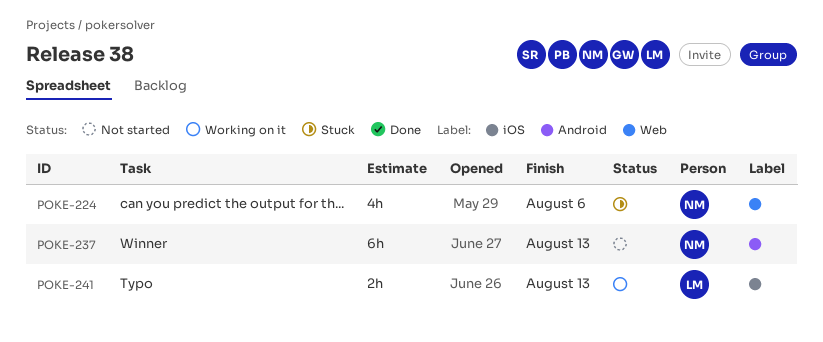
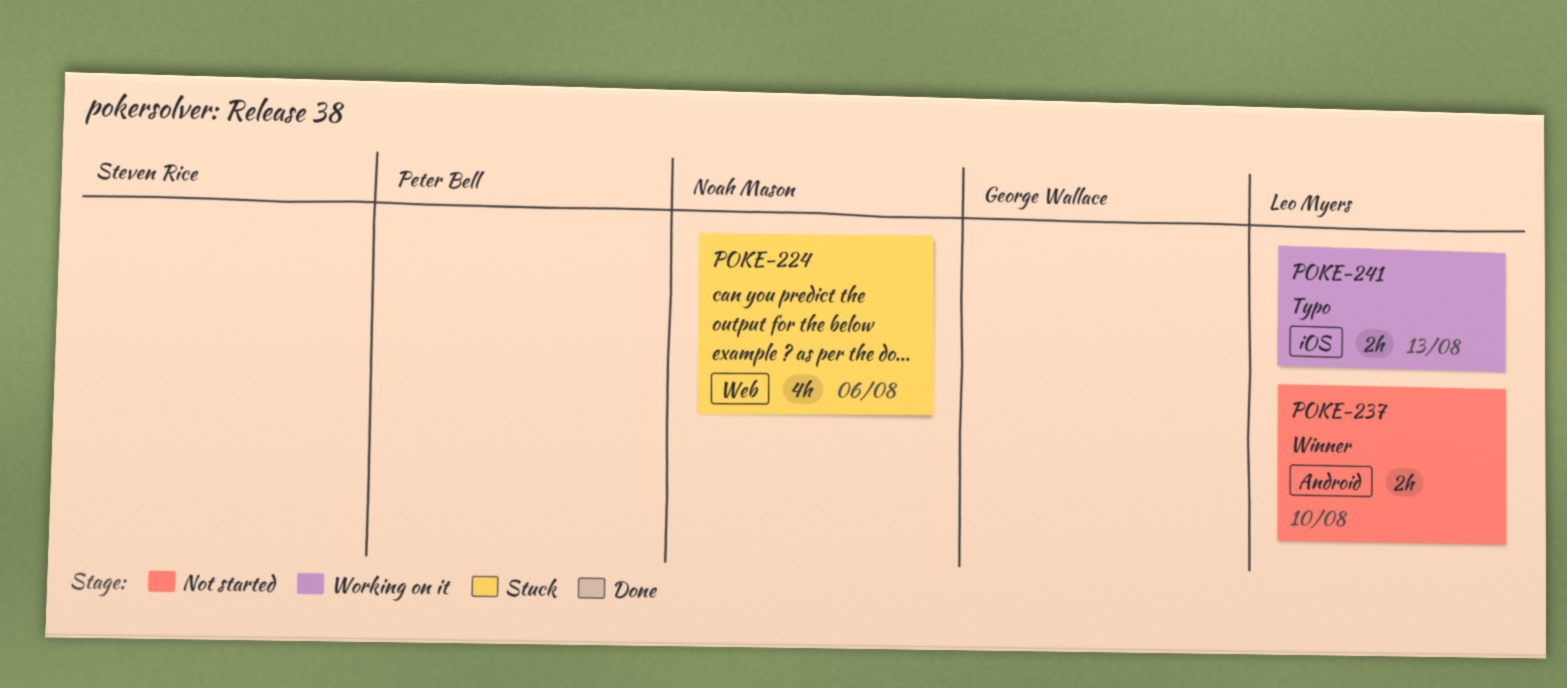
POKE-237, owner: Noah Mason -> Leo Myers
POKE-237, estimate: 6h -> 2h
POKE-237, due: Aug 13 -> Aug 10

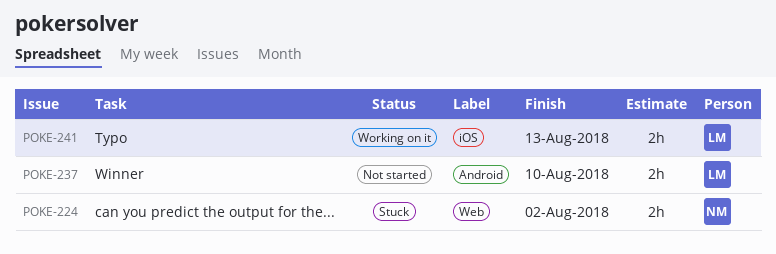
POKE-224, estimate: 4h -> 2h
POKE-224, due: Aug 6 -> Aug 2

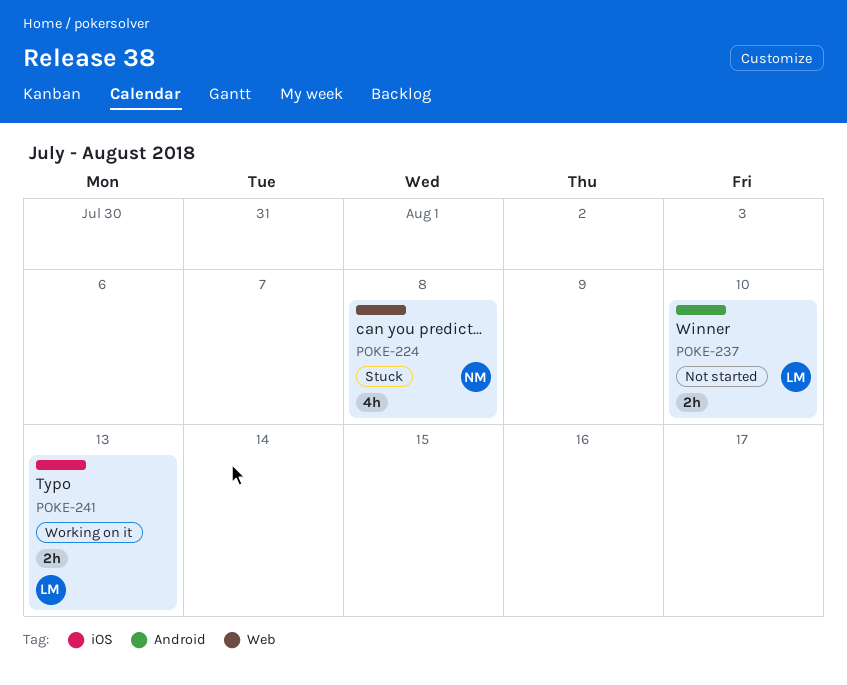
POKE-224, estimate: 2h -> 4h
POKE-224, due: Aug 2 -> Aug 8

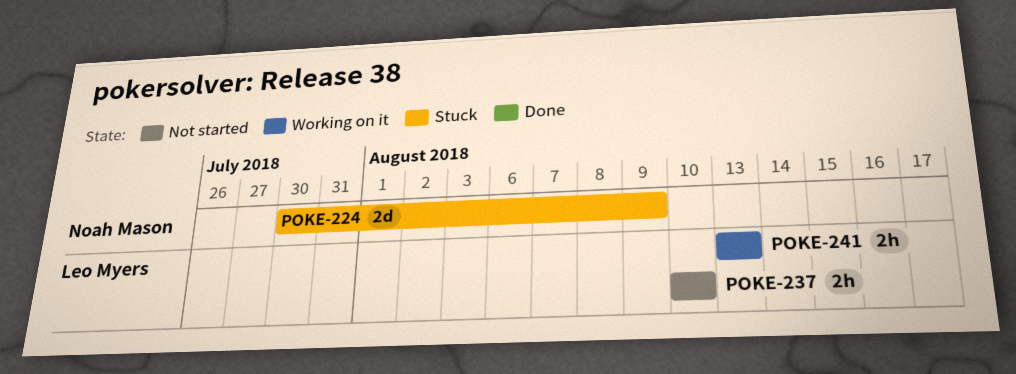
POKE-224, estimate: 4h -> 2d
POKE-224, due: Aug 8 -> Aug 9

